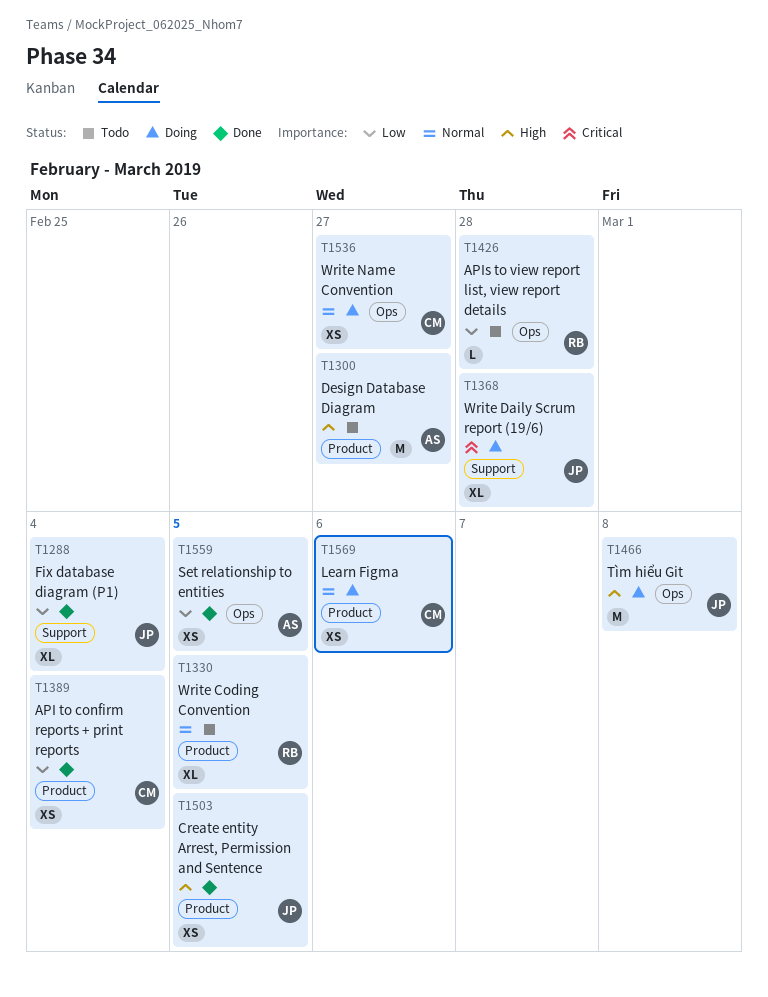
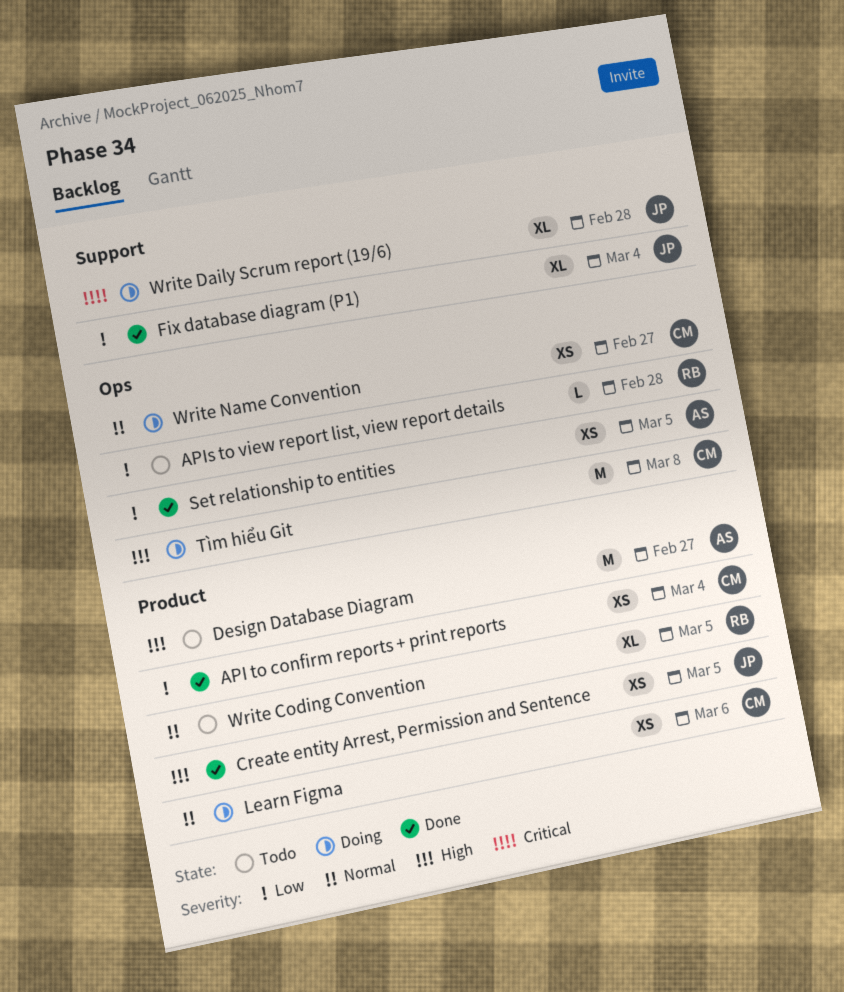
Tìm hiểu Git, owner: JP -> CM

